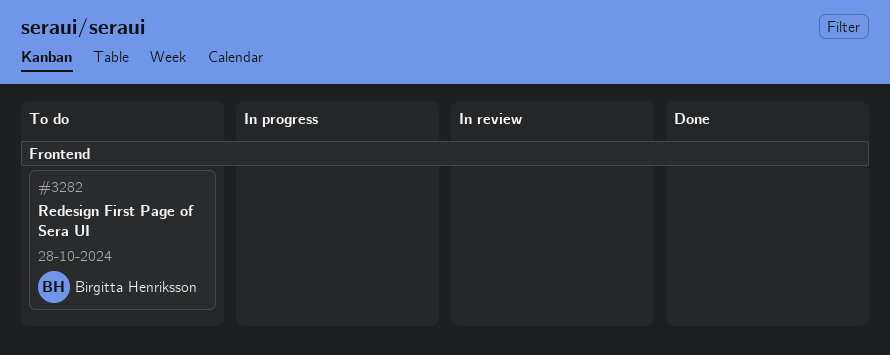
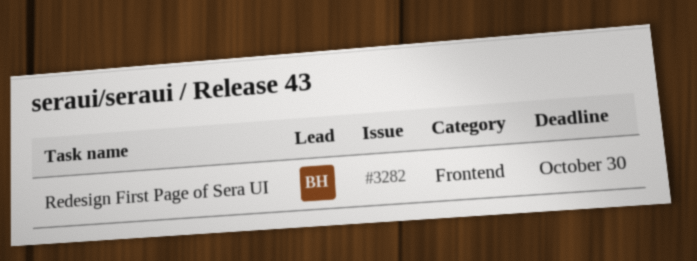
#3282, due: Oct 28 -> Oct 30

